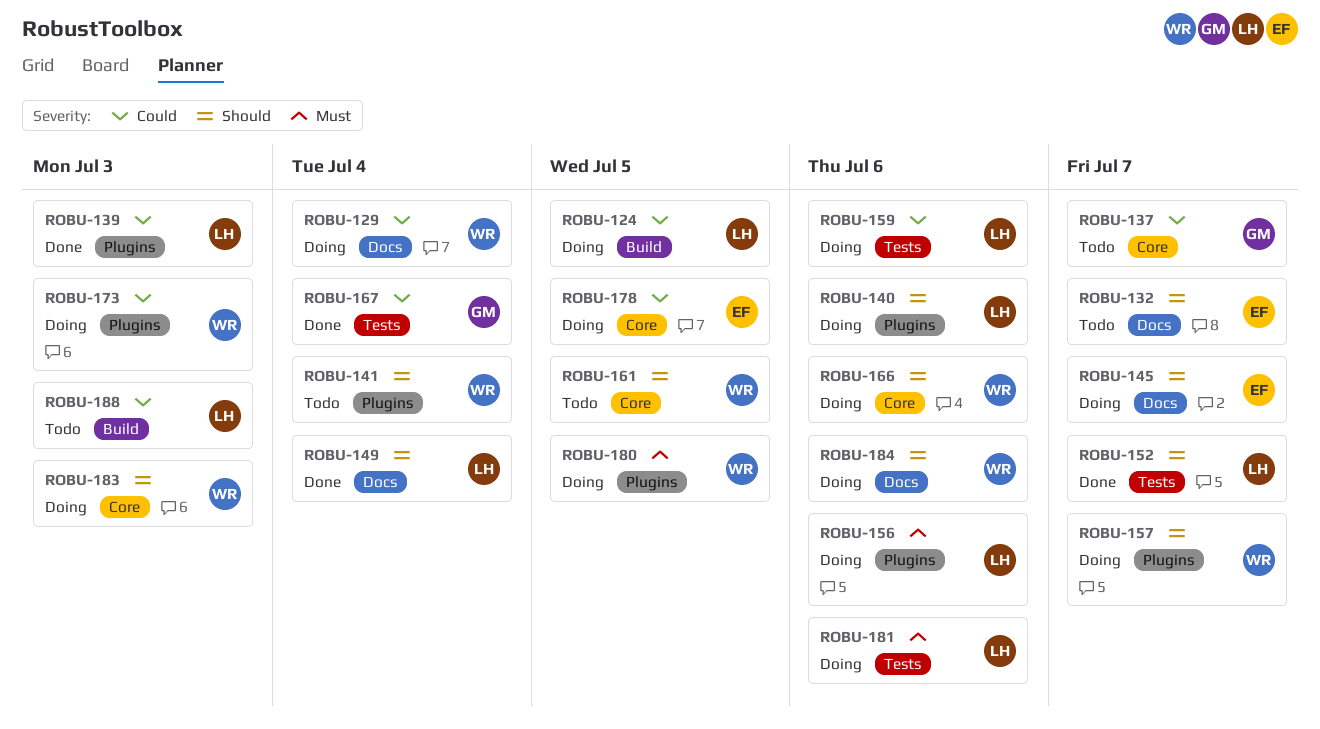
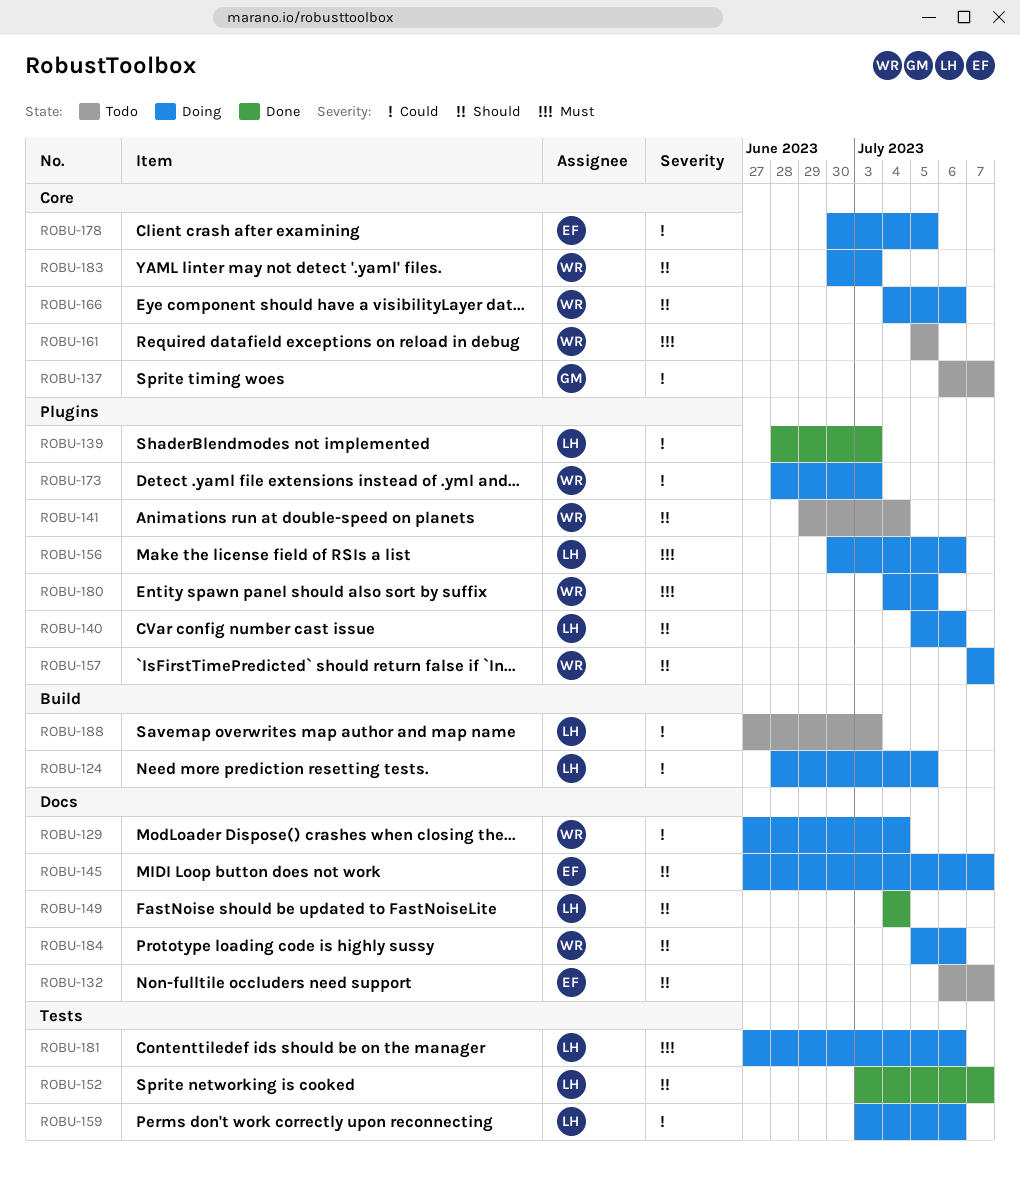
ROBU-161, priority: Should -> Must
ROBU-167: present -> none

